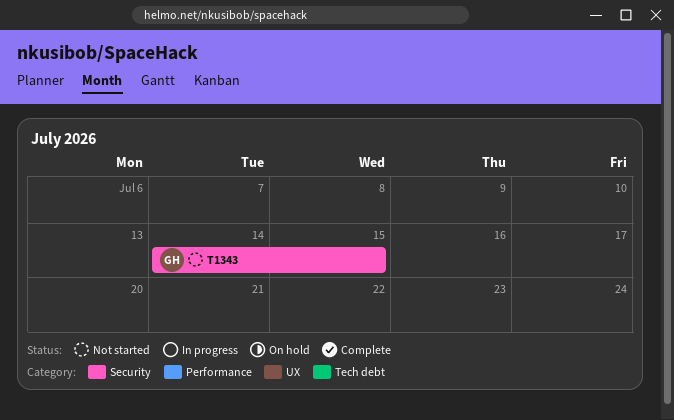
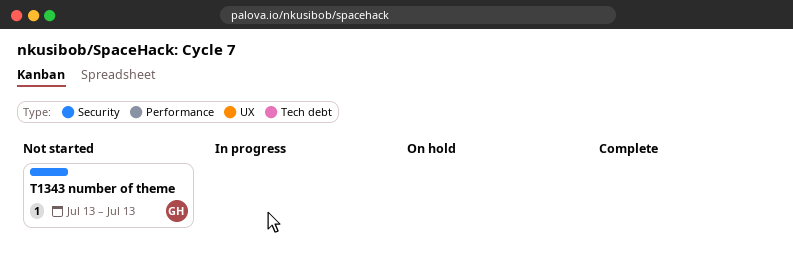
T1343, start: Jul 14 -> Jul 13
T1343, due: Jul 15 -> Jul 13

